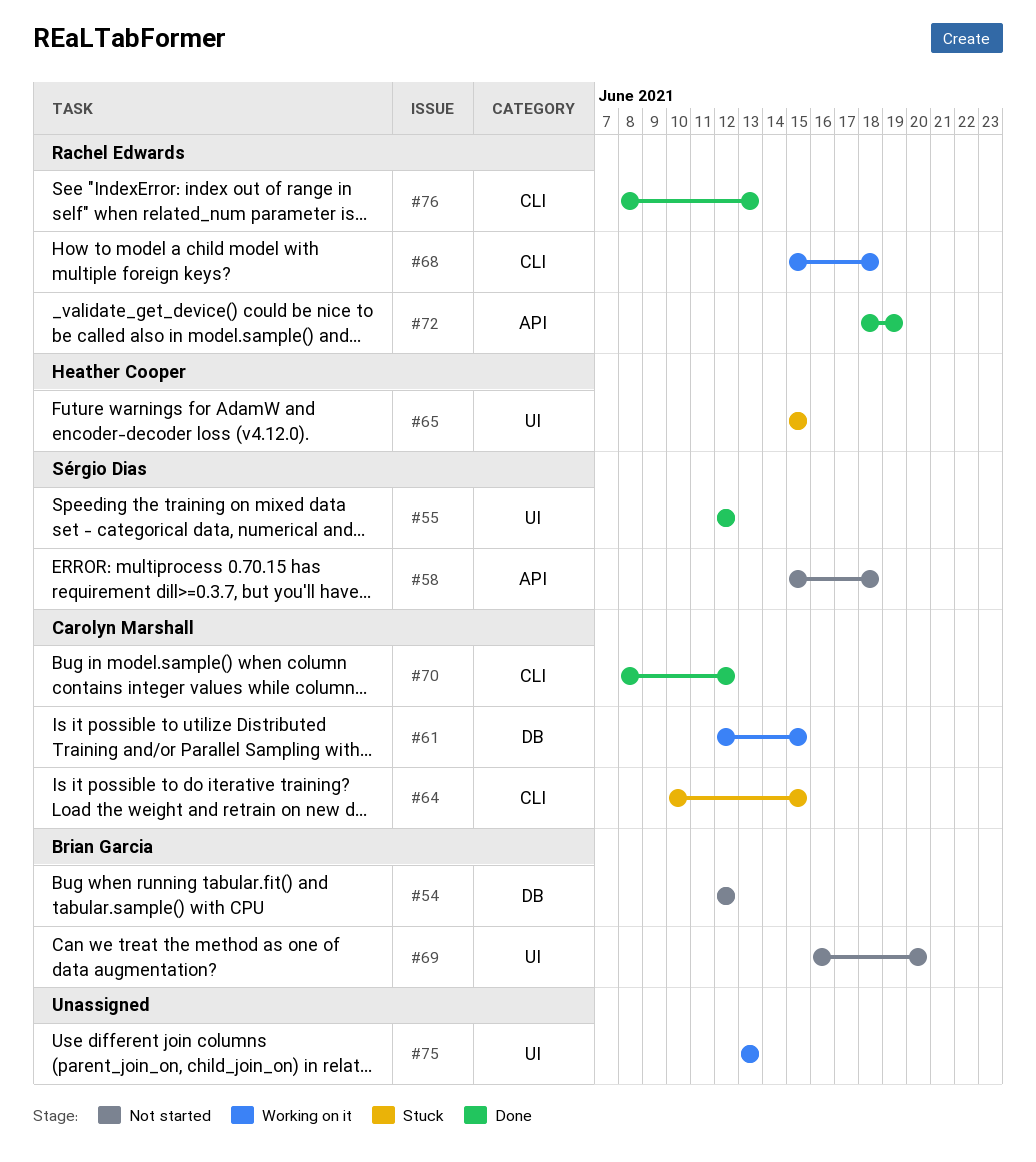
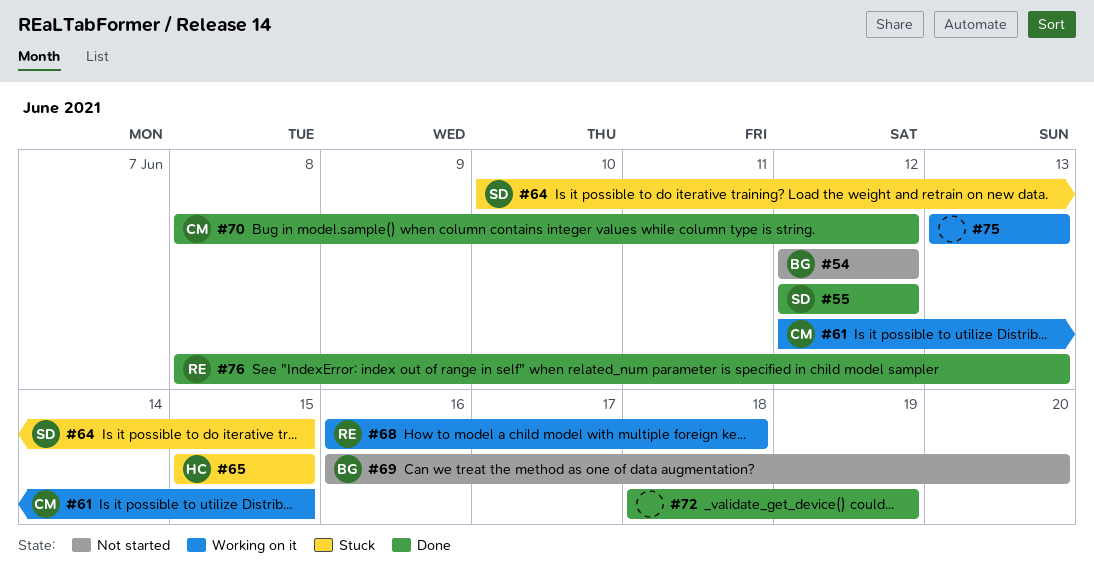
#58: present -> none
#64, owner: Carolyn Marshall -> Sérgio Dias
#68, start: Jun 15 -> Jun 16
#72, owner: Rachel Edwards -> none

